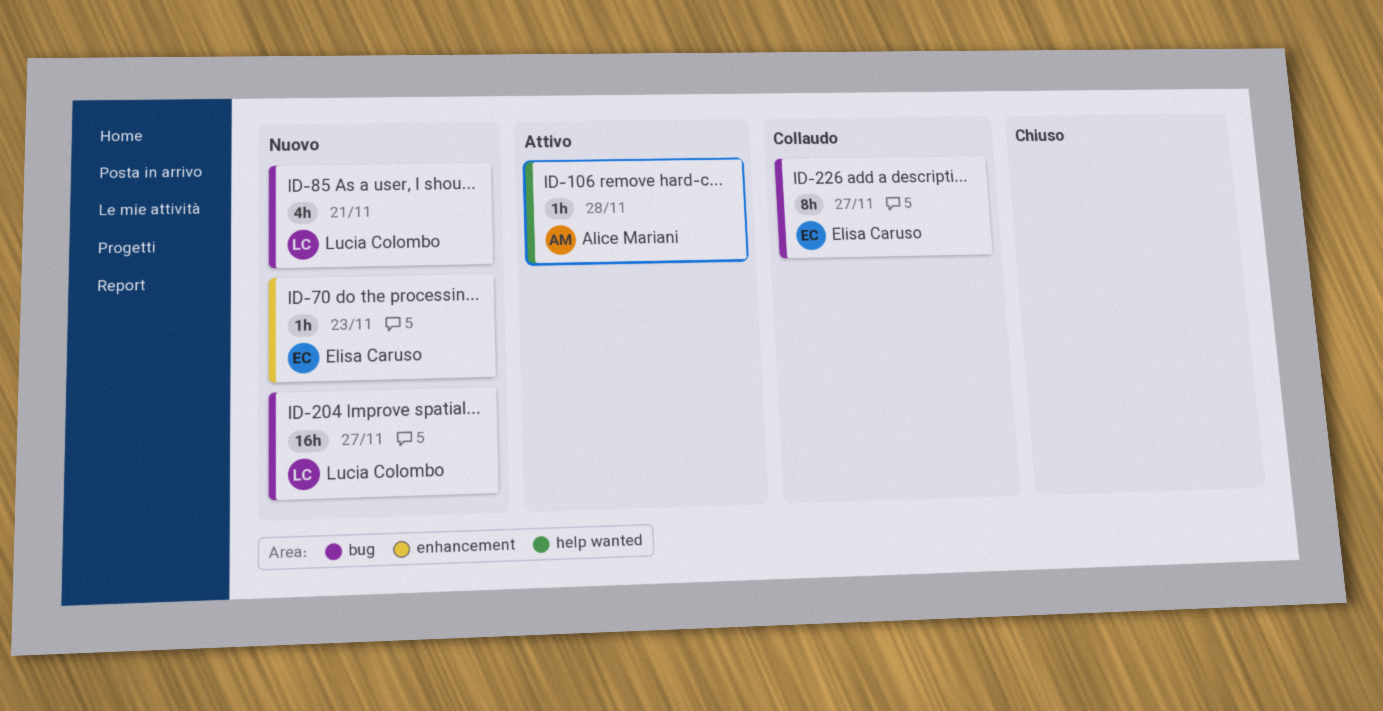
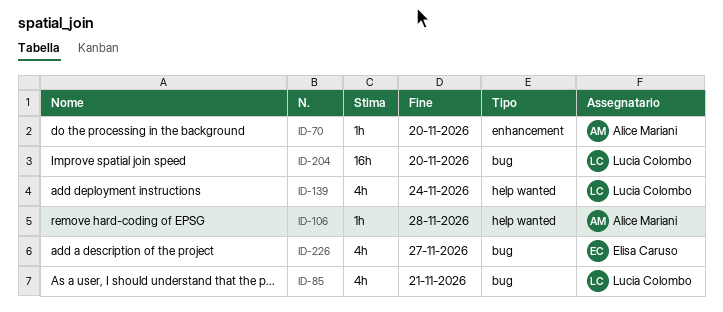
ID-70, owner: Elisa Caruso -> Alice Mariani
ID-70, due: Nov 23 -> Nov 20
ID-139: none -> present
ID-204, due: Nov 27 -> Nov 20
ID-226, estimate: 8h -> 4h

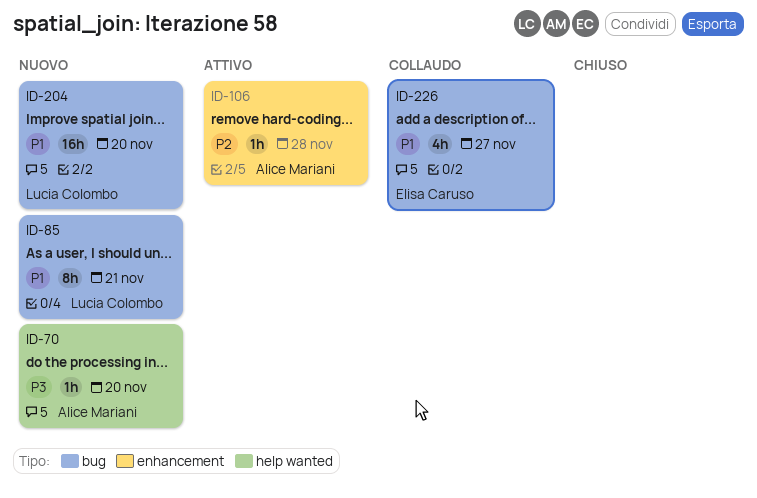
ID-70, label: enhancement -> help wanted
ID-85, estimate: 4h -> 8h
ID-106, label: help wanted -> enhancement
ID-139: present -> none

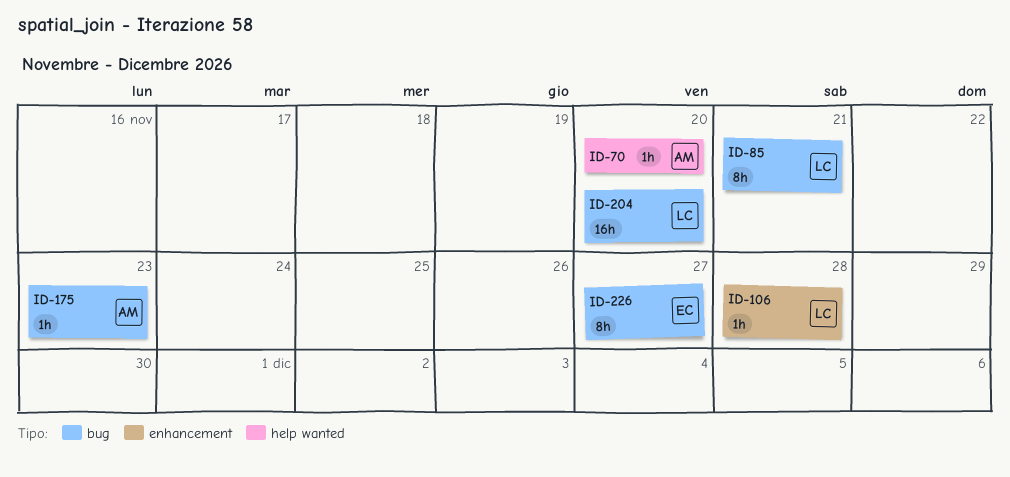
ID-106, owner: Alice Mariani -> Lucia Colombo
ID-175: none -> present
ID-226, estimate: 4h -> 8h

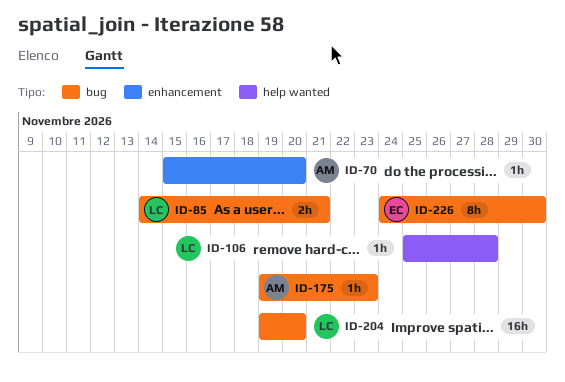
ID-70, label: help wanted -> enhancement
ID-85, estimate: 8h -> 2h
ID-106, label: enhancement -> help wanted
ID-226, due: Nov 27 -> Nov 30

